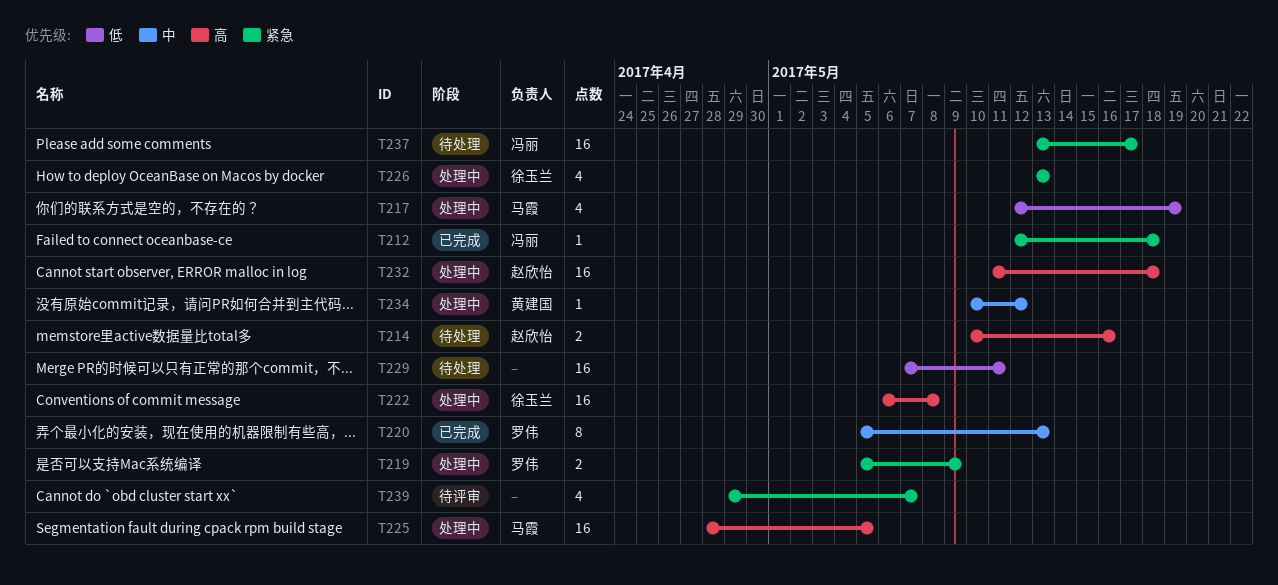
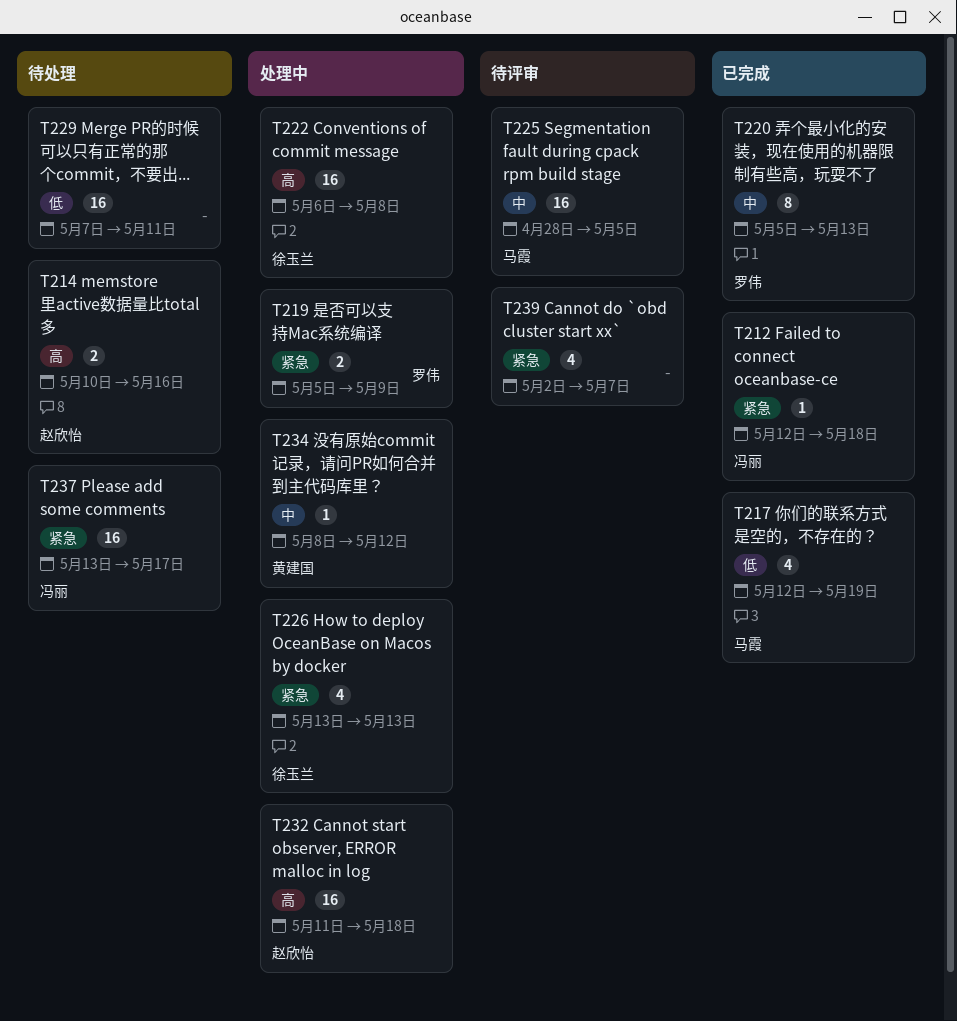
T217, status: 处理中 -> 已完成
T225, status: 处理中 -> 待评审
T225, priority: 高 -> 中
T234, start: May 10 -> May 8
T239, start: Apr 29 -> May 2

